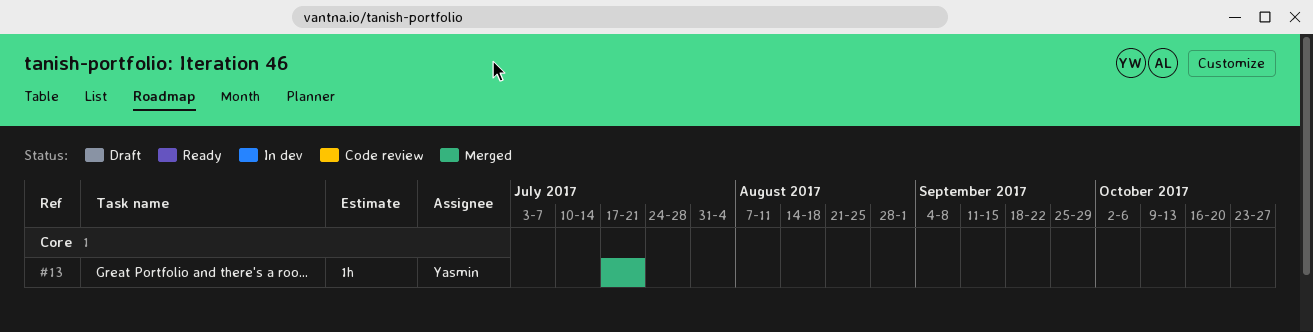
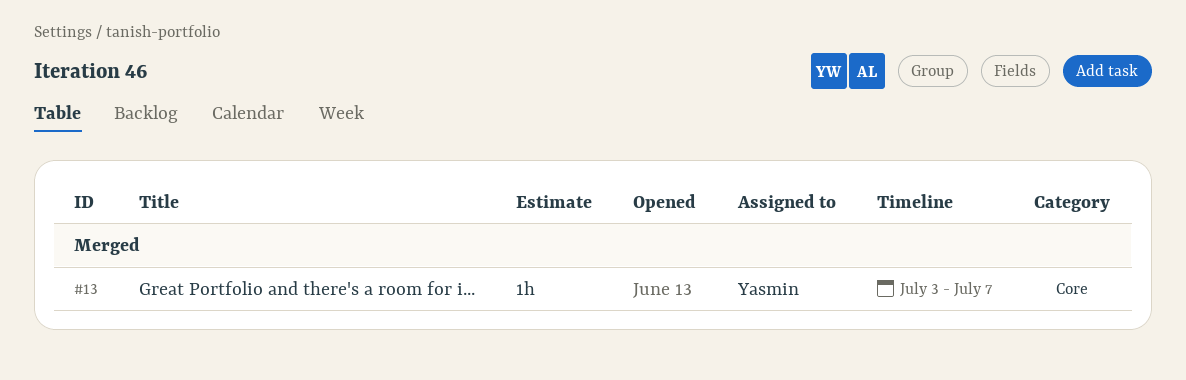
#13, start: Jul 17 -> Jul 3
#13, due: Jul 21 -> Jul 7

